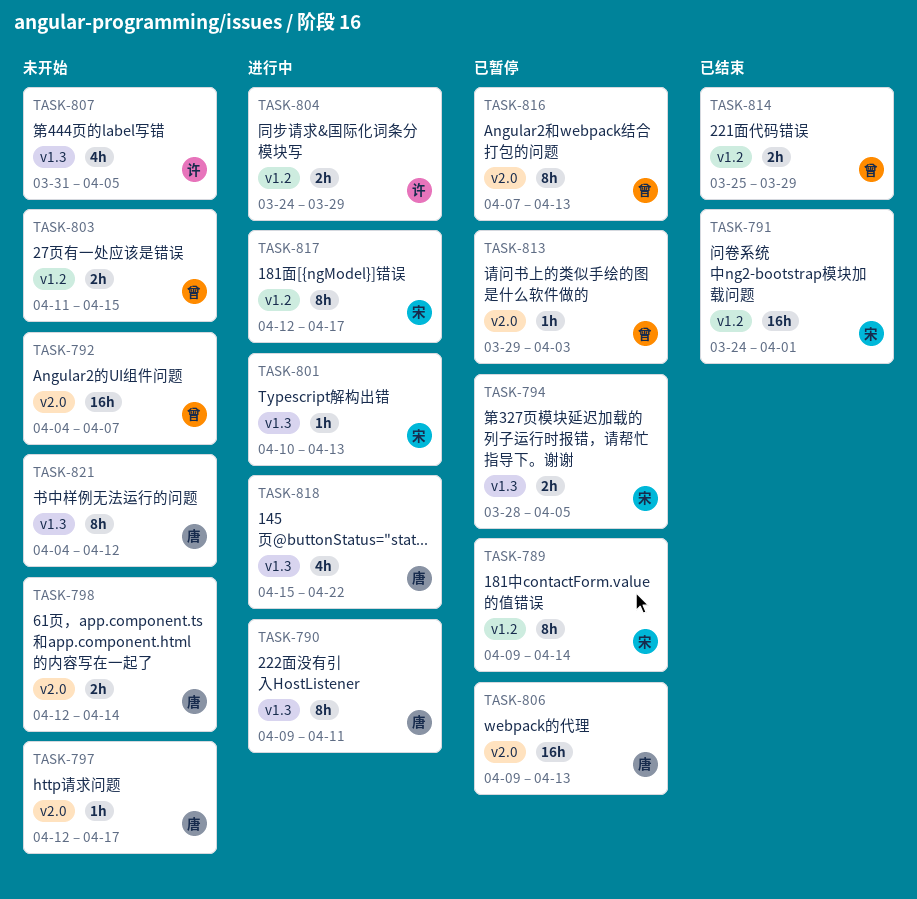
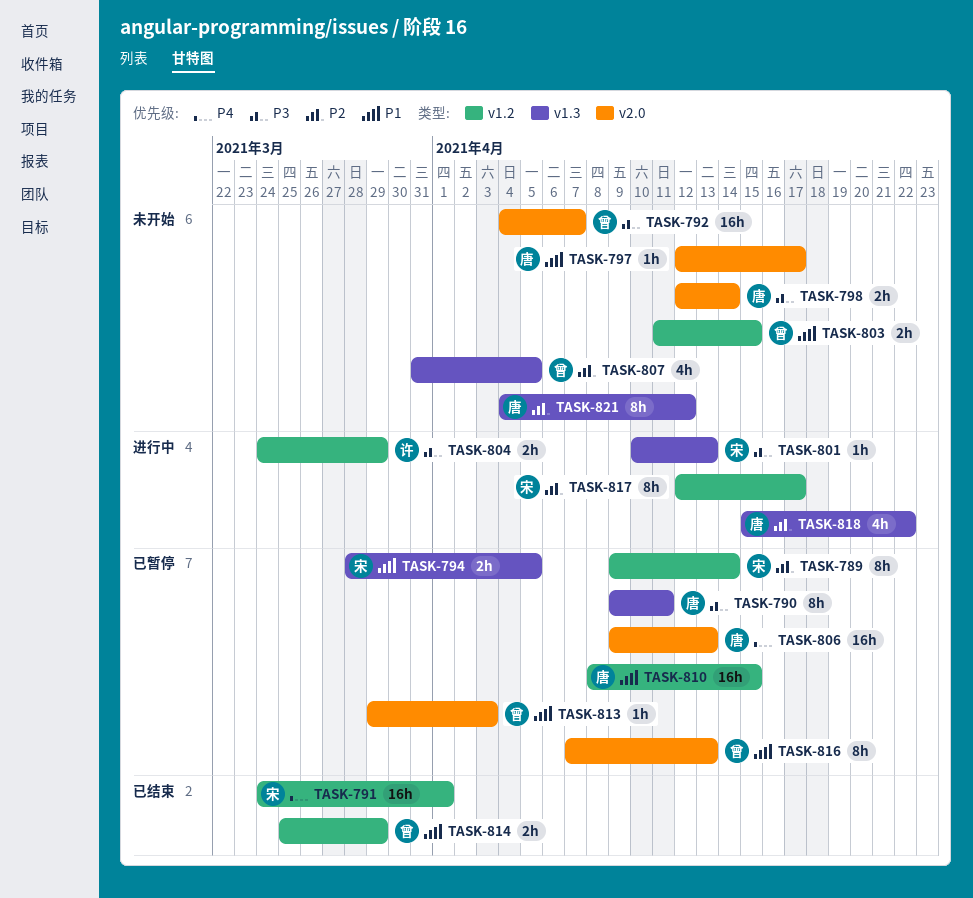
TASK-790, status: 进行中 -> 已暂停
TASK-807, owner: 许 -> 曾
TASK-810: none -> present

